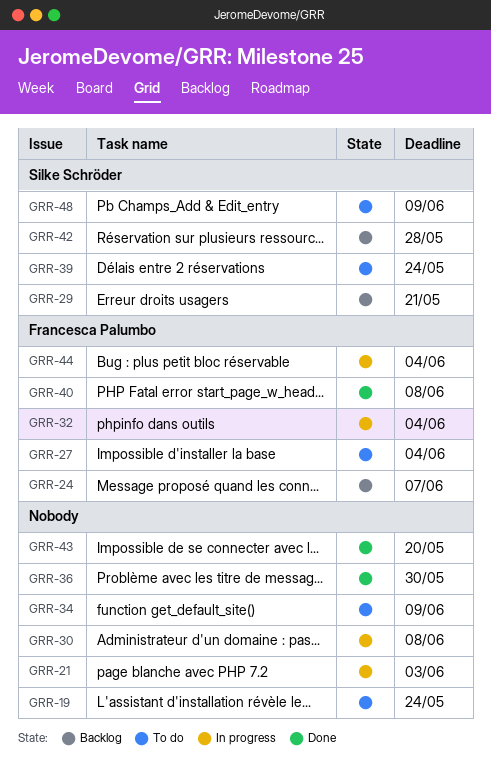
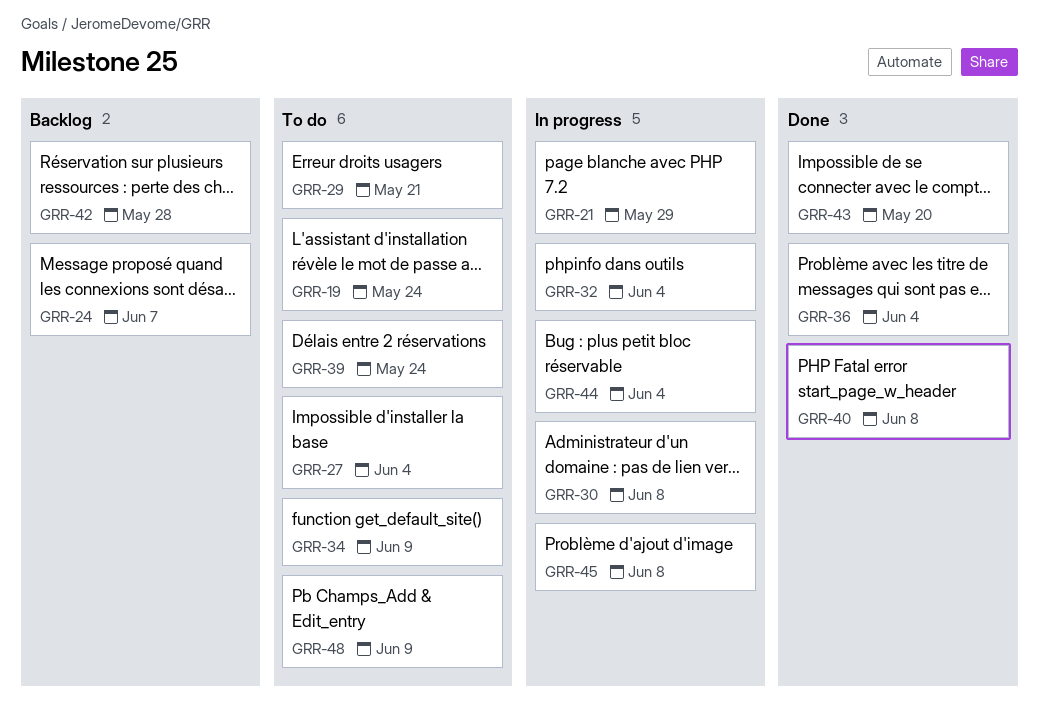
GRR-21, due: Jun 3 -> May 29
GRR-29, status: Backlog -> To do
GRR-36, due: May 30 -> Jun 4
GRR-45: none -> present

